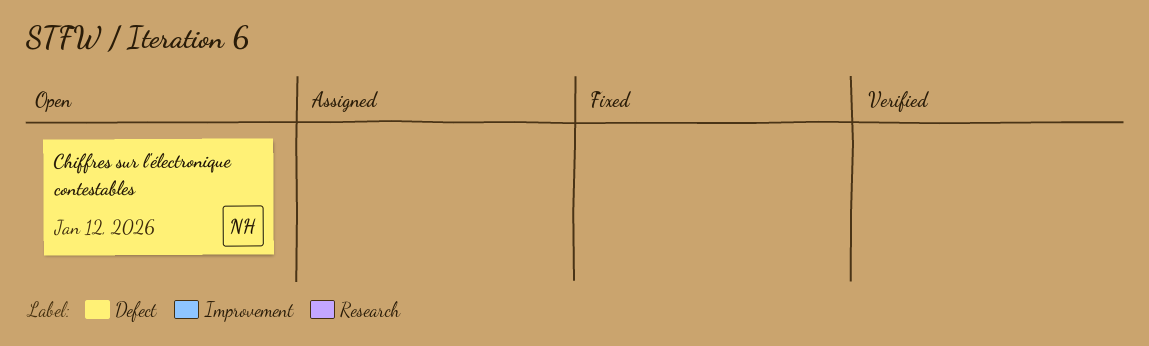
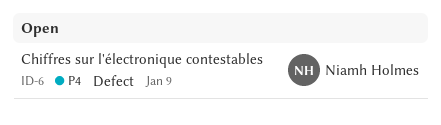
Chiffres sur l'électronique contestables, due: Jan 12 -> Jan 9

